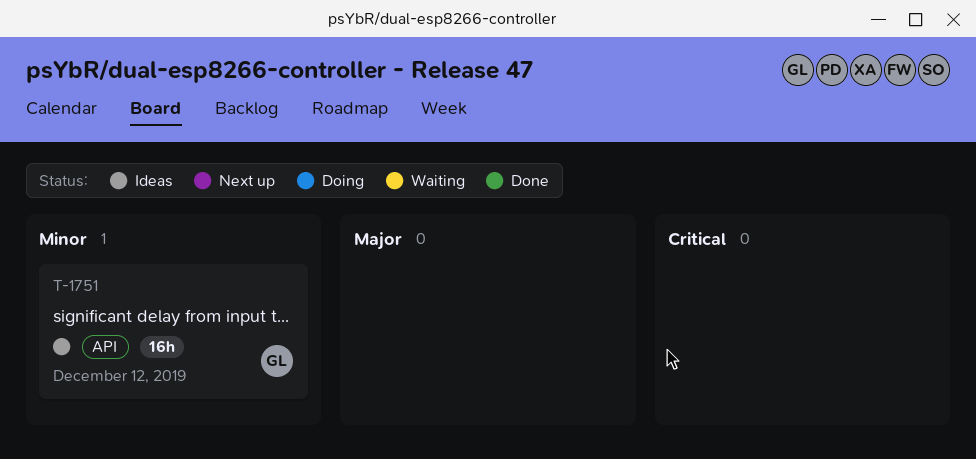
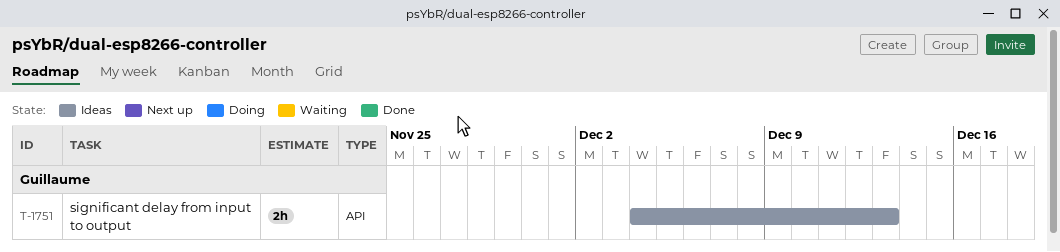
T-1751, estimate: 16h -> 2h
T-1751, due: Dec 12 -> Dec 13

